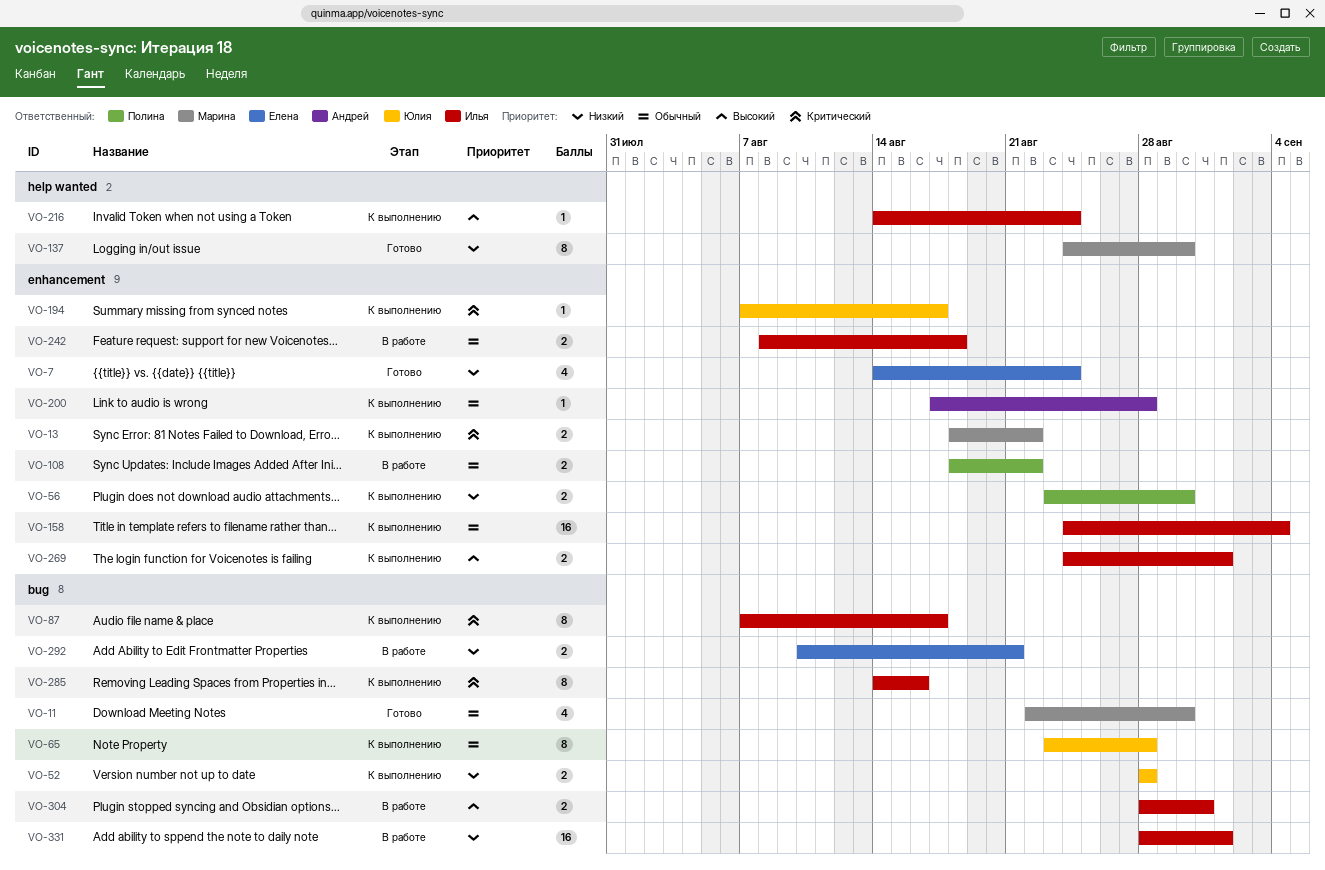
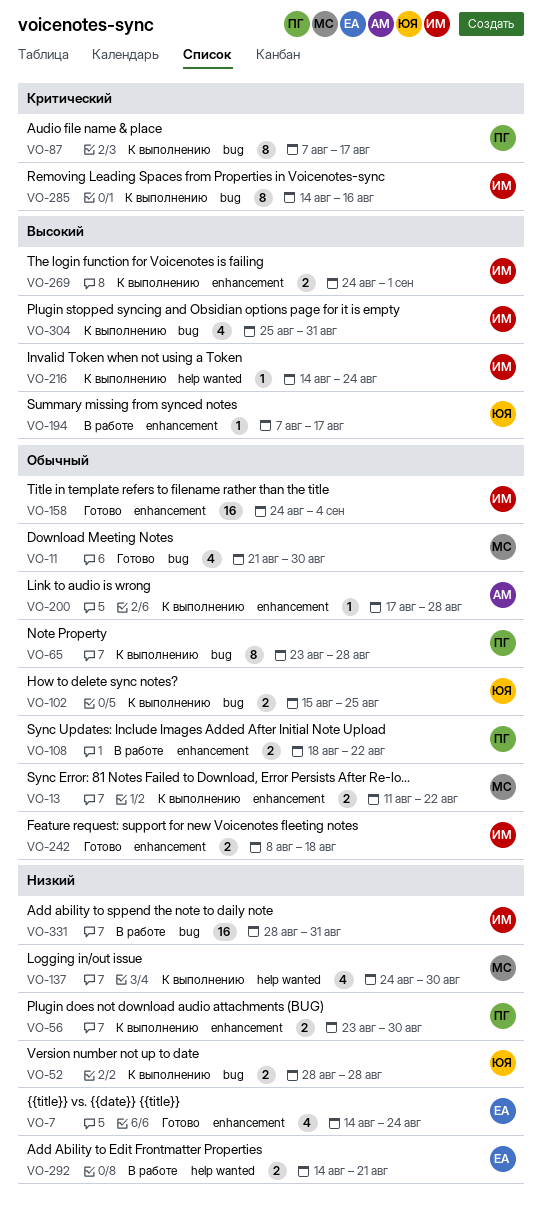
VO-11, start: Aug 22 -> Aug 21
VO-13, priority: Критический -> Обычный
VO-13, start: Aug 18 -> Aug 11
VO-65, owner: Юлия -> Полина
VO-87, owner: Илья -> Полина
VO-102: none -> present
VO-137, status: Готово -> К выполнению
VO-137, estimate: 8 -> 4
VO-158, status: К выполнению -> Готово
VO-194, status: К выполнению -> В работе
VO-194, priority: Критический -> Высокий
VO-242, status: В работе -> Готово
VO-292, label: bug -> help wanted
VO-292, start: Aug 10 -> Aug 14
VO-304, status: В работе -> К выполнению
VO-304, estimate: 2 -> 4
VO-304, start: Aug 28 -> Aug 25
VO-331, due: Sep 1 -> Aug 31

